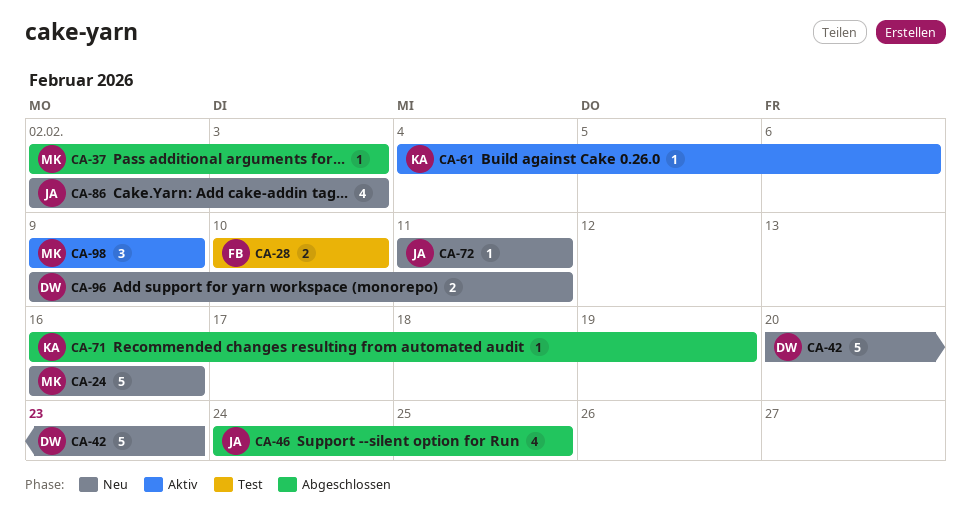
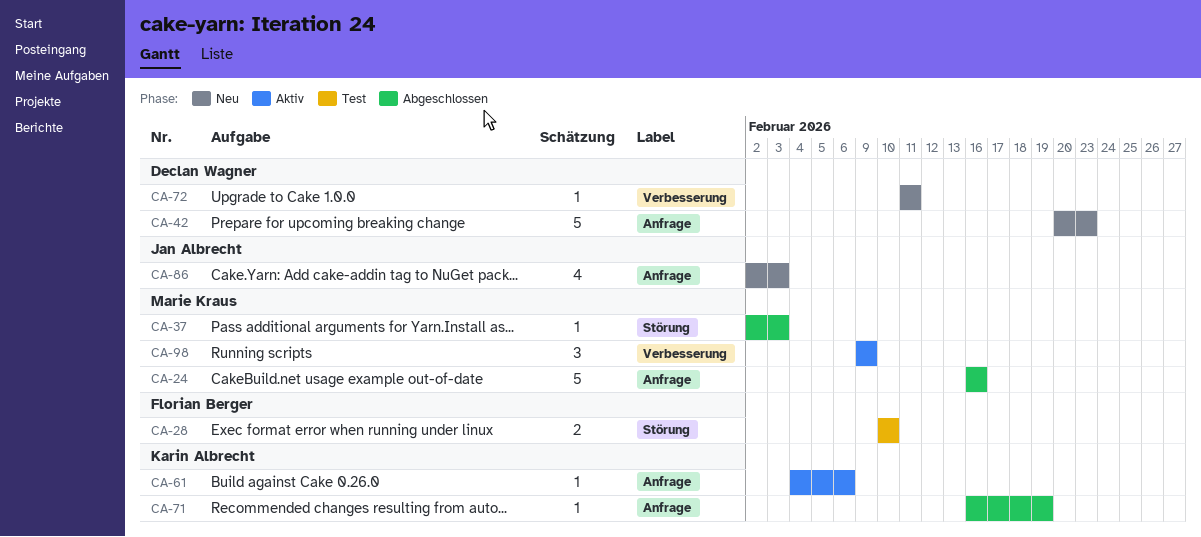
CA-24, status: Neu -> Abgeschlossen
CA-46: present -> none
CA-72, owner: Jan Albrecht -> Declan Wagner
CA-96: present -> none

